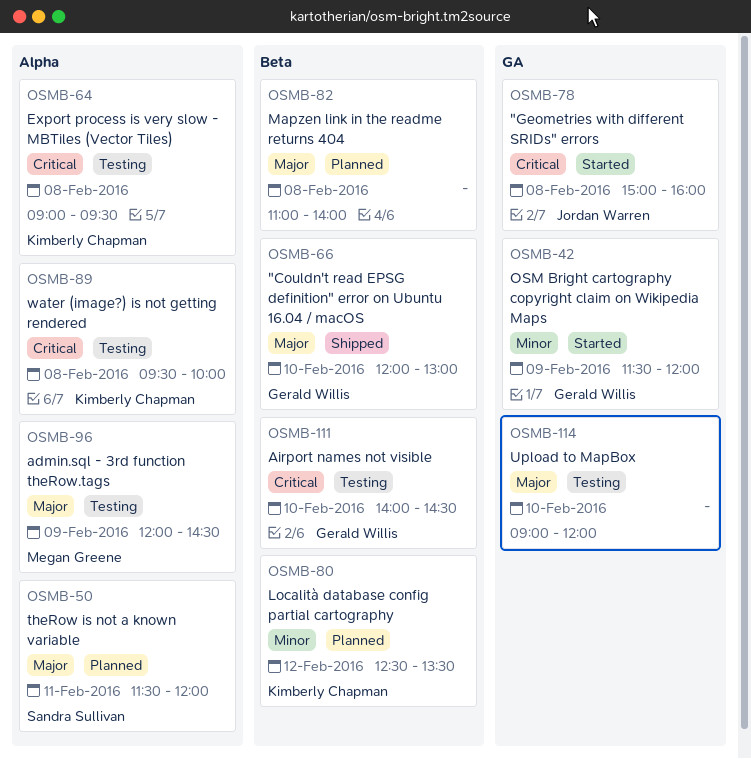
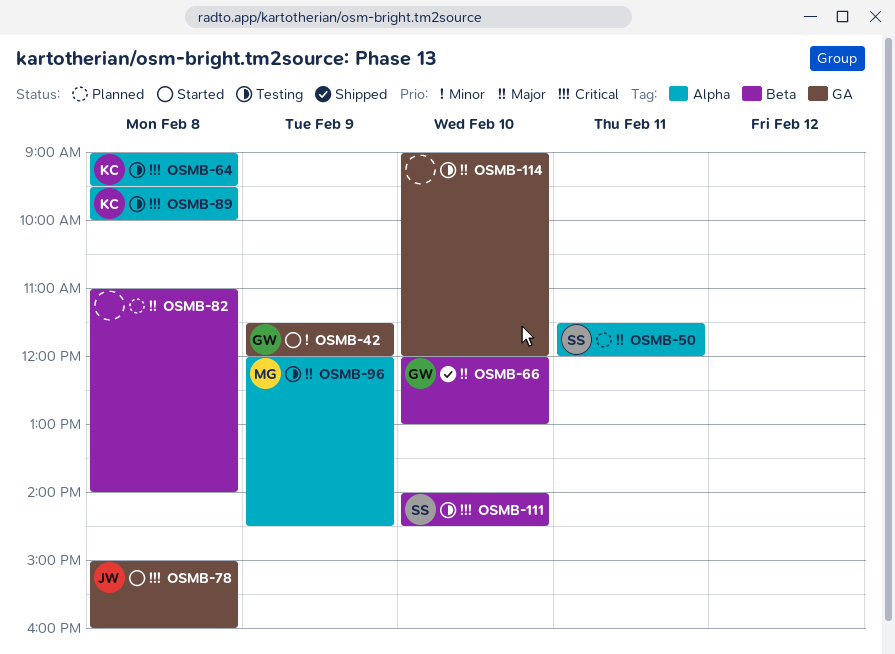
OSMB-80: present -> none
OSMB-111, owner: Gerald Willis -> Sandra Sullivan

